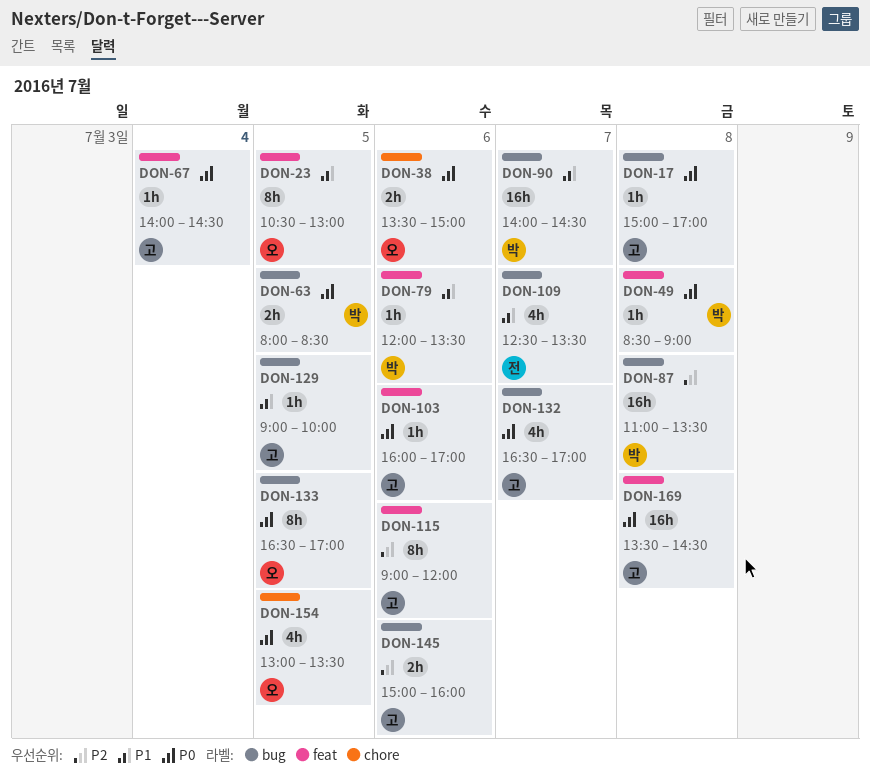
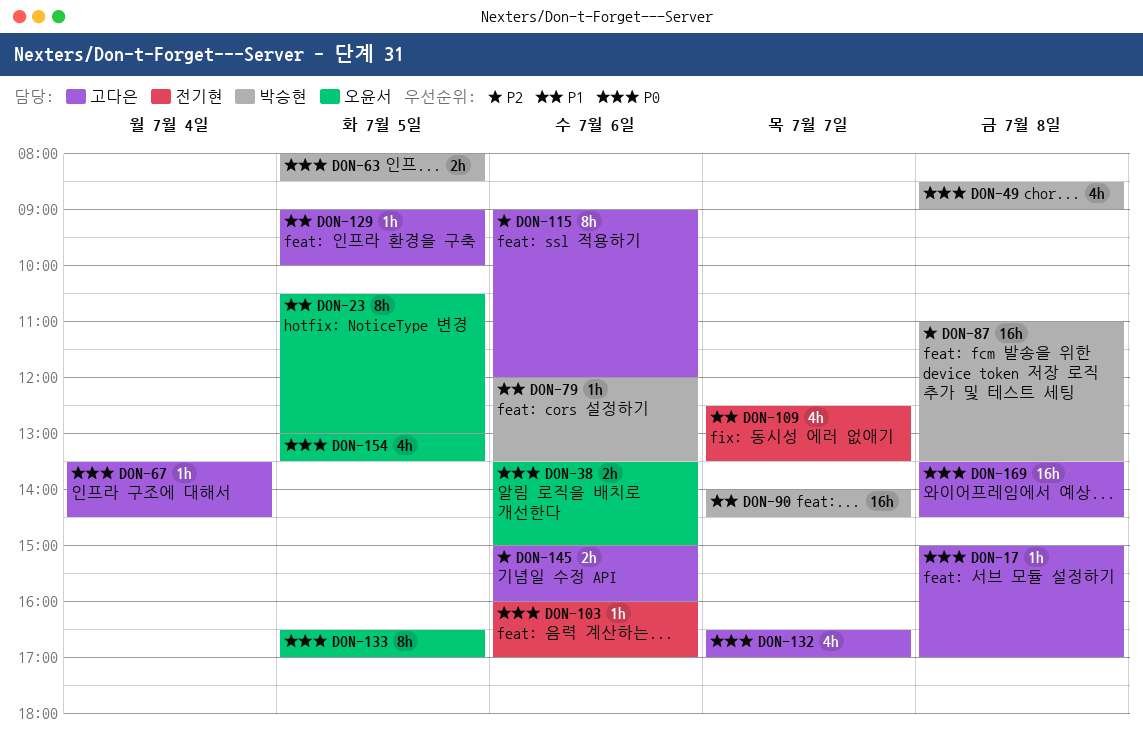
DON-49, estimate: 1h -> 4h
DON-67, begins: 14:00 -> 13:30
DON-103, owner: 고다은 -> 전기현

